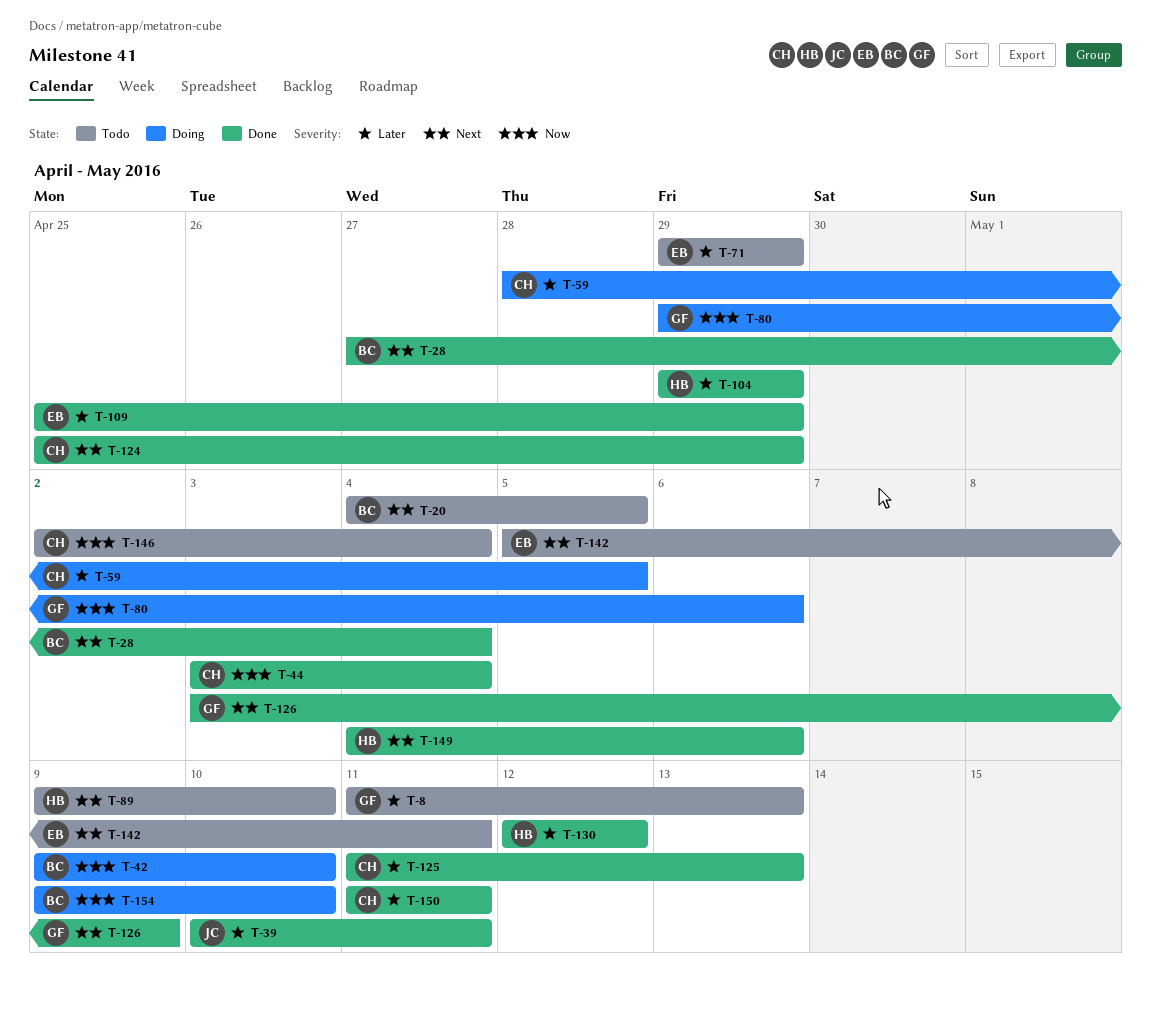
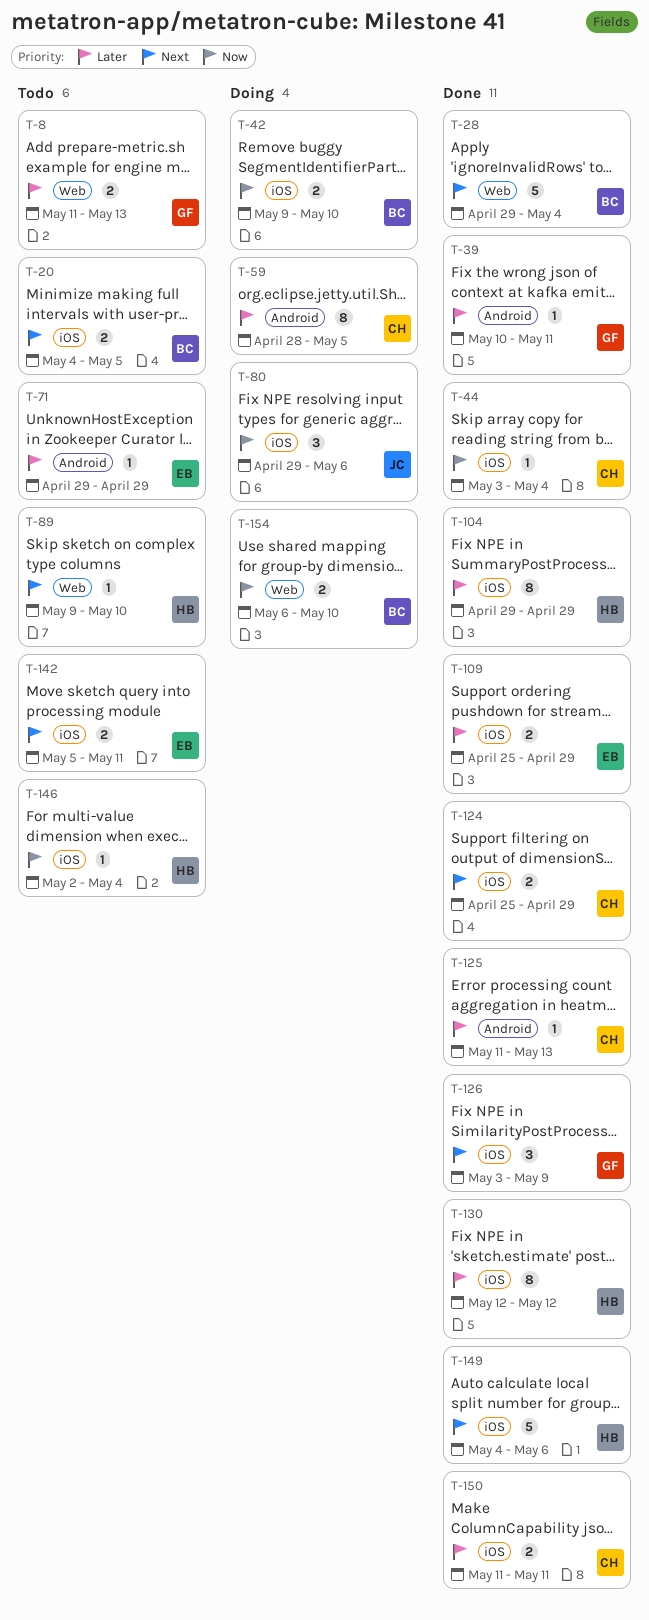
T-28, start: Apr 27 -> Apr 29
T-39, owner: JC -> GF
T-80, owner: GF -> JC
T-146, owner: CH -> HB
T-154, start: May 9 -> May 6

